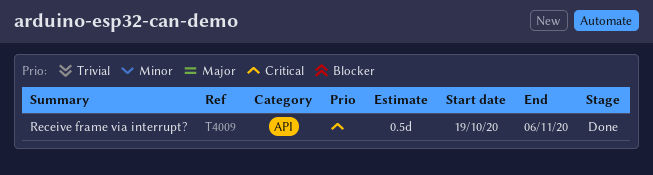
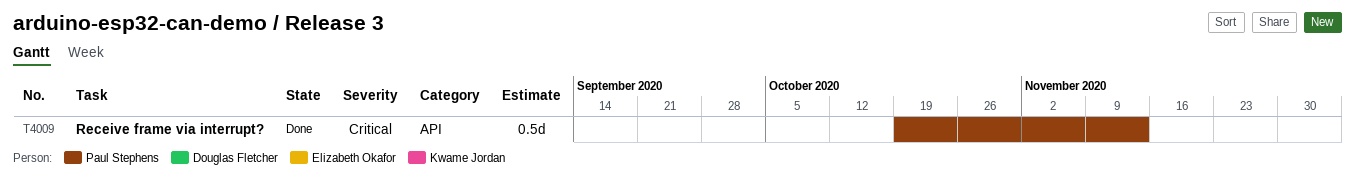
T4009, due: Nov 6 -> Nov 13

